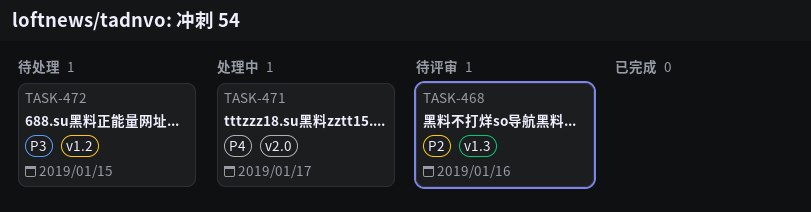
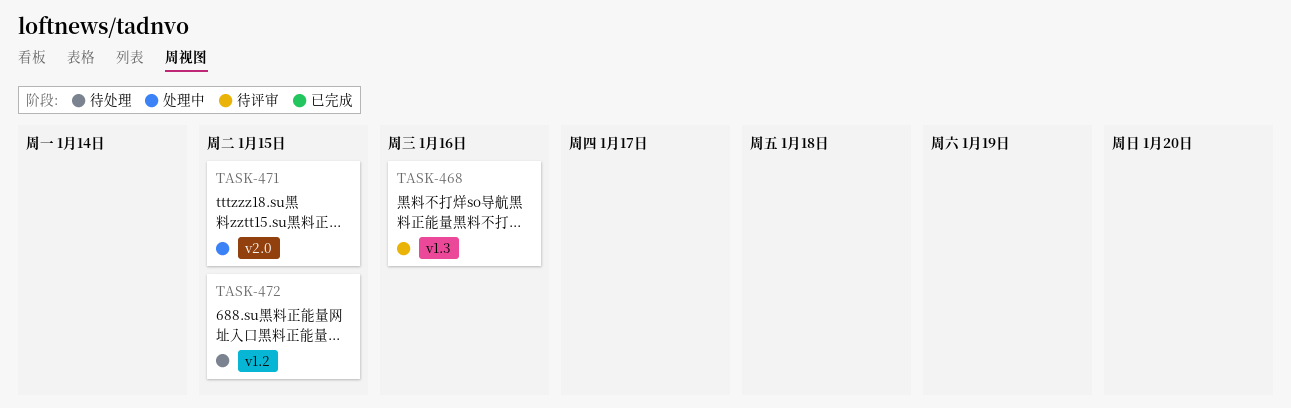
TASK-471, due: Jan 17 -> Jan 15

